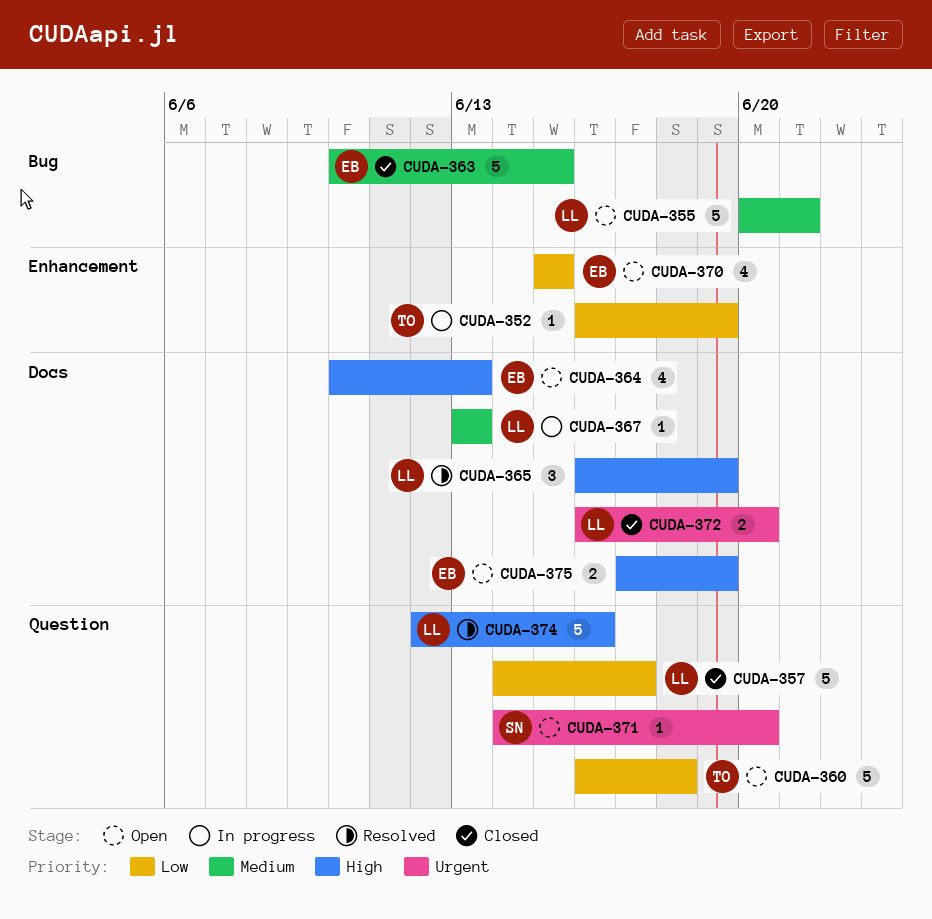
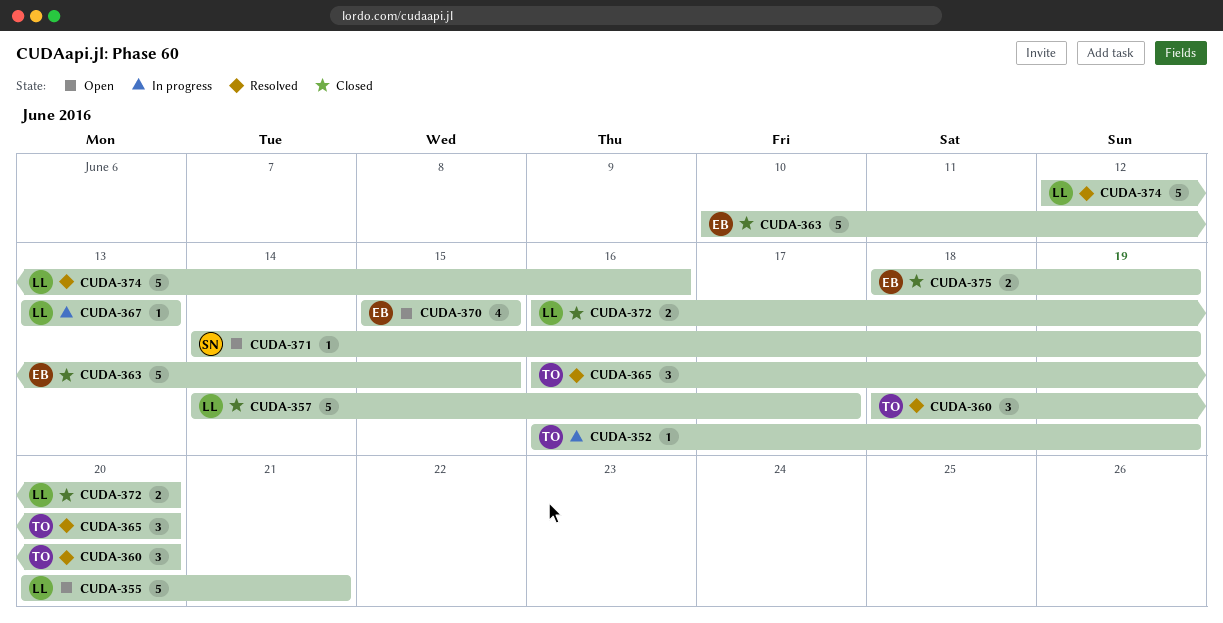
CUDA-360, status: Open -> Resolved
CUDA-360, estimate: 5 -> 3
CUDA-360, start: Jun 16 -> Jun 18
CUDA-360, due: Jun 18 -> Jun 20
CUDA-364: present -> none
CUDA-365, owner: LL -> TO
CUDA-365, due: Jun 19 -> Jun 20
CUDA-371, due: Jun 20 -> Jun 19
CUDA-375, status: Open -> Closed
CUDA-375, start: Jun 17 -> Jun 18

